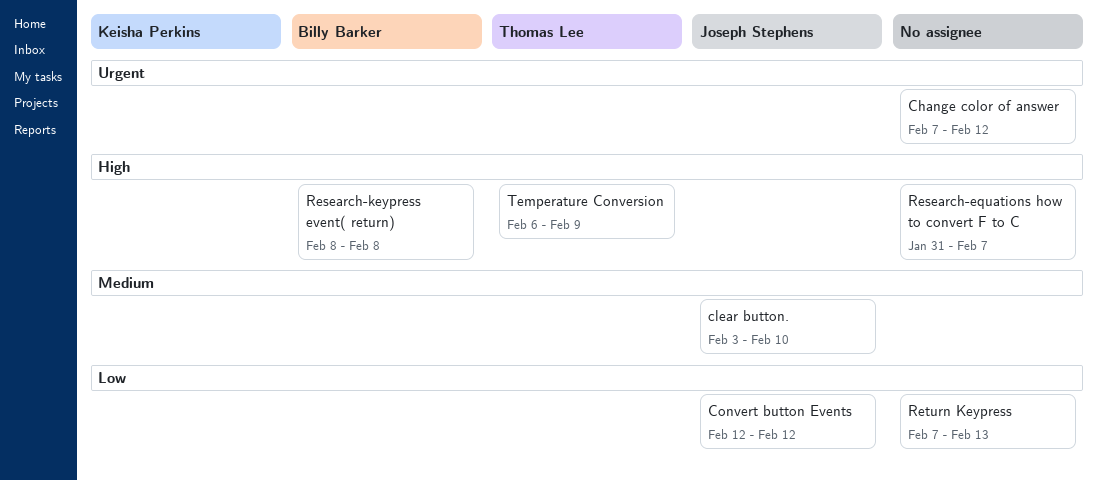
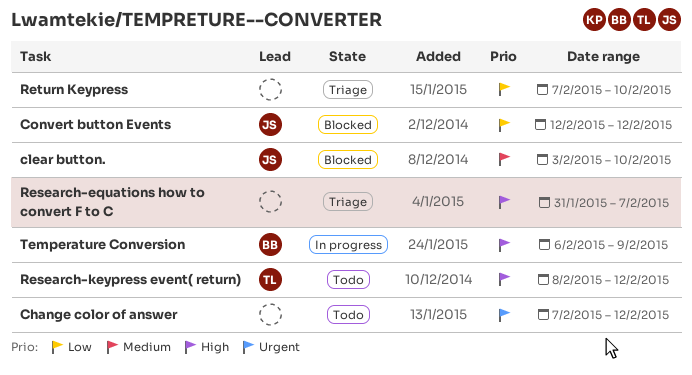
Research-keypress event( return), owner: Billy Barker -> Thomas Lee
Research-keypress event( return), due: Feb 8 -> Feb 12
Return Keypress, due: Feb 13 -> Feb 10
Temperature Conversion, owner: Thomas Lee -> Billy Barker

